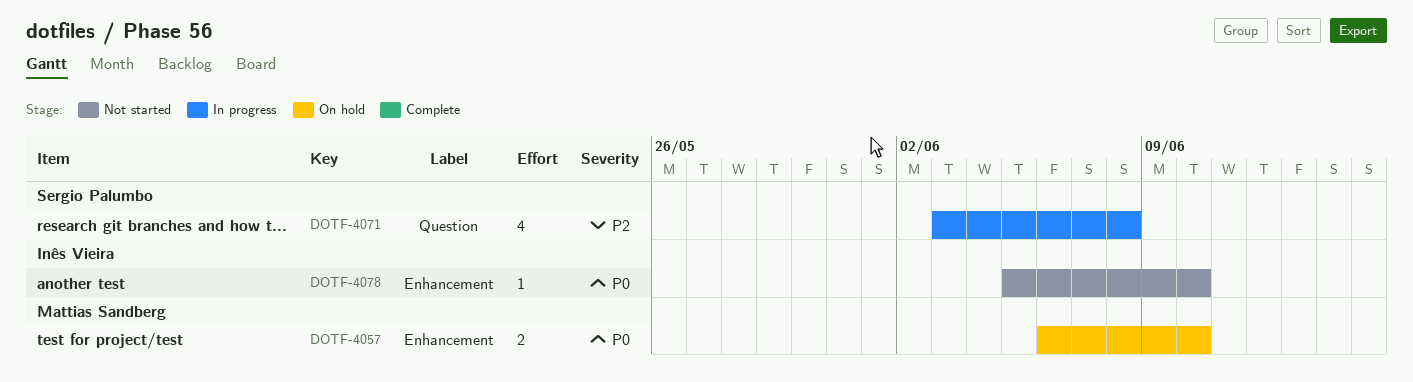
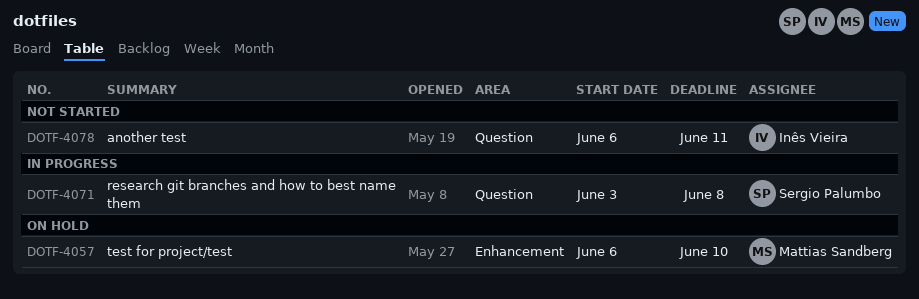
DOTF-4078, label: Enhancement -> Question
DOTF-4078, start: Jun 5 -> Jun 6
DOTF-4078, due: Jun 10 -> Jun 11

